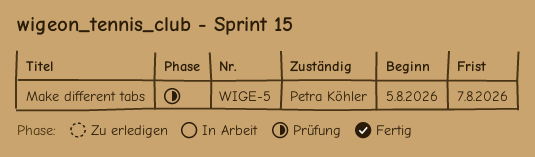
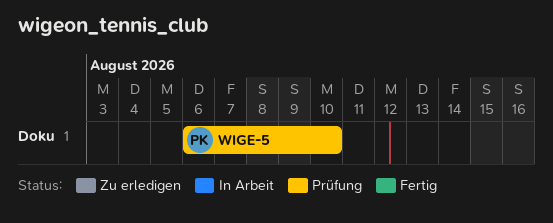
WIGE-5, start: Aug 5 -> Aug 6
WIGE-5, due: Aug 7 -> Aug 10

